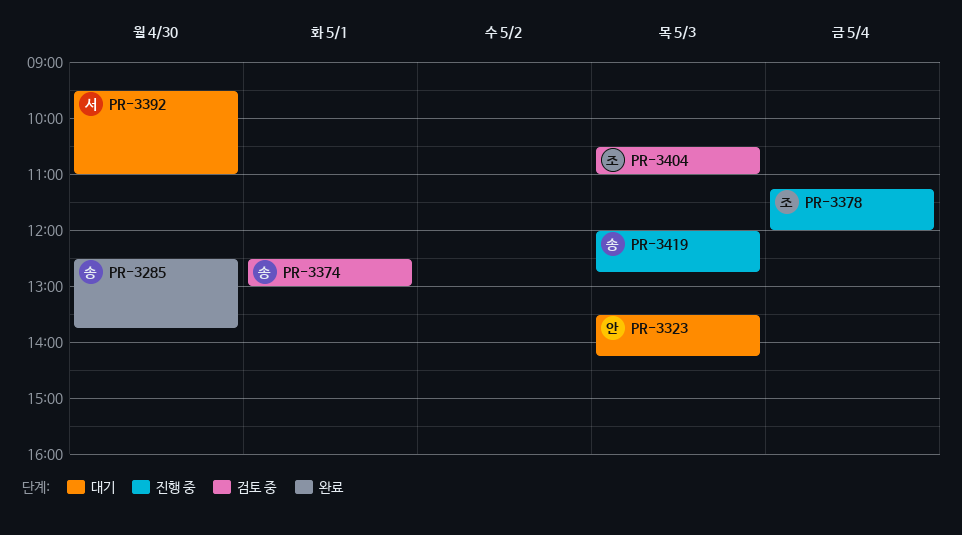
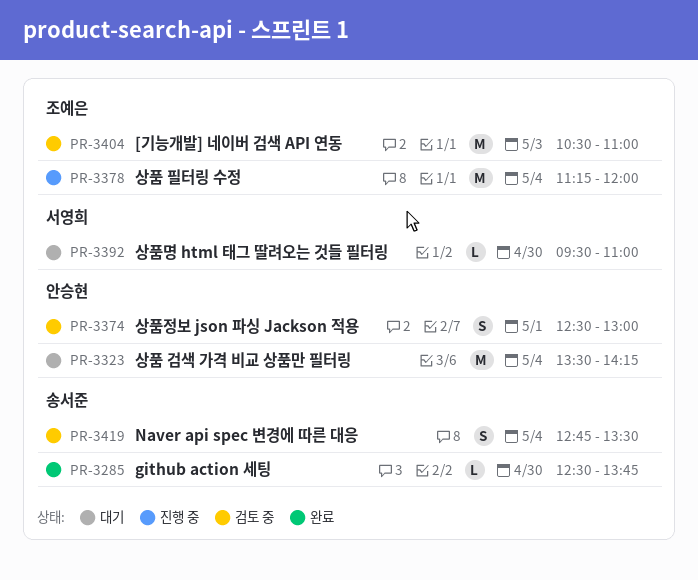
PR-3323, day: May 3 -> May 4
PR-3374, owner: 송서준 -> 안승현
PR-3419, status: 진행 중 -> 검토 중
PR-3419, day: May 3 -> May 4
PR-3419, begins: 12:00 -> 12:45
PR-3419, ends: 12:45 -> 13:30

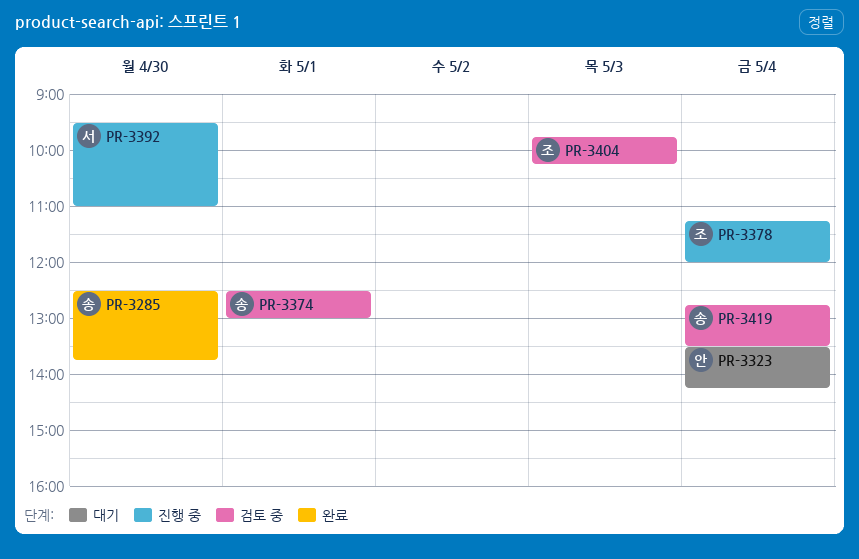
PR-3374, owner: 안승현 -> 송서준
PR-3392, status: 대기 -> 진행 중
PR-3404, begins: 10:30 -> 09:45
PR-3404, ends: 11:00 -> 10:15

